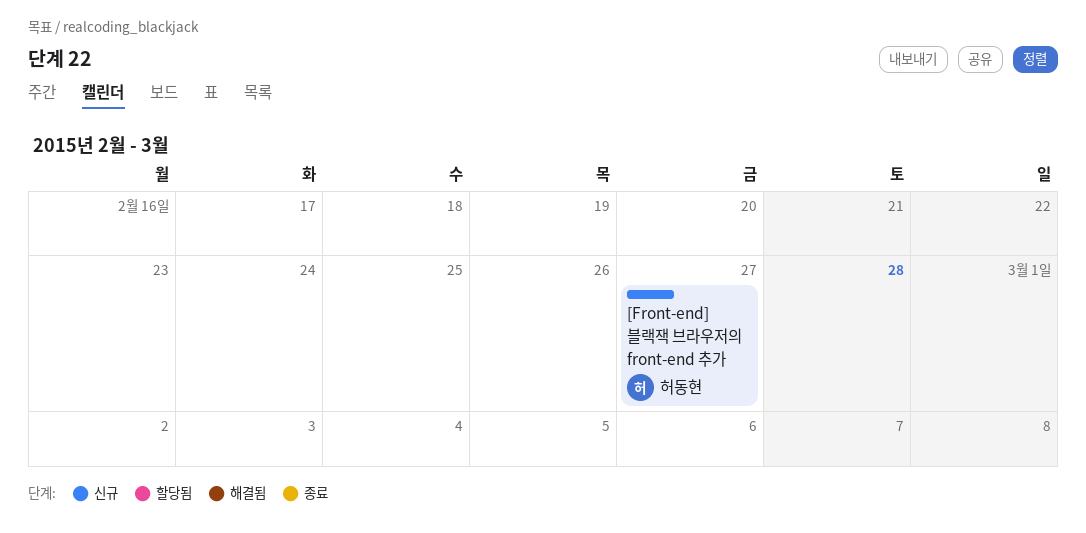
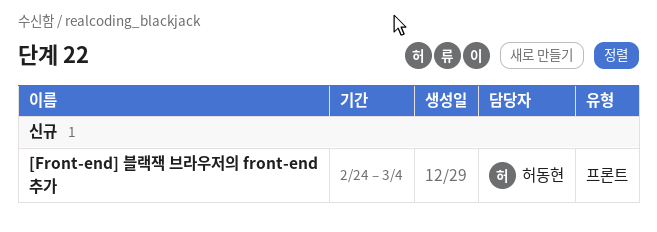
[Front-end] 블랙잭 브라우저의 front-end 추가, due: Feb 27 -> Mar 4

